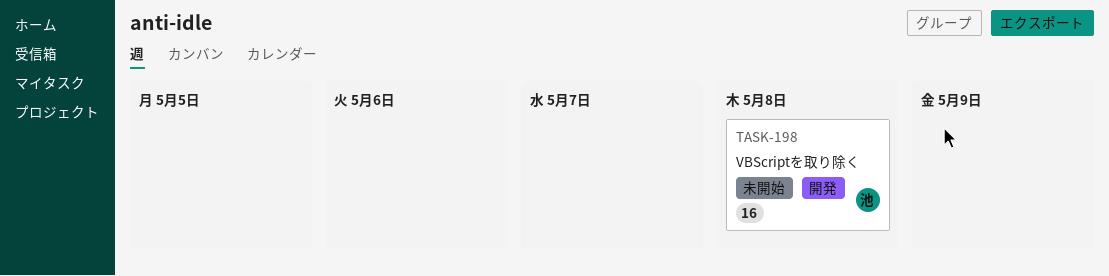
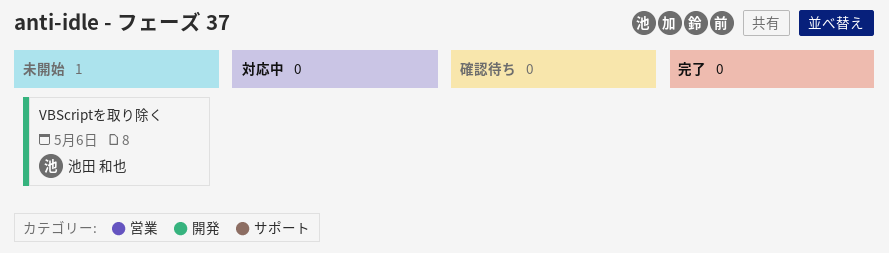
VBScriptを取り除く, due: May 8 -> May 6

